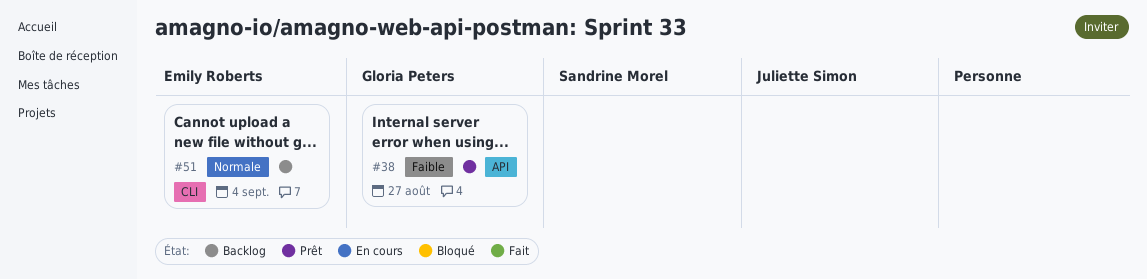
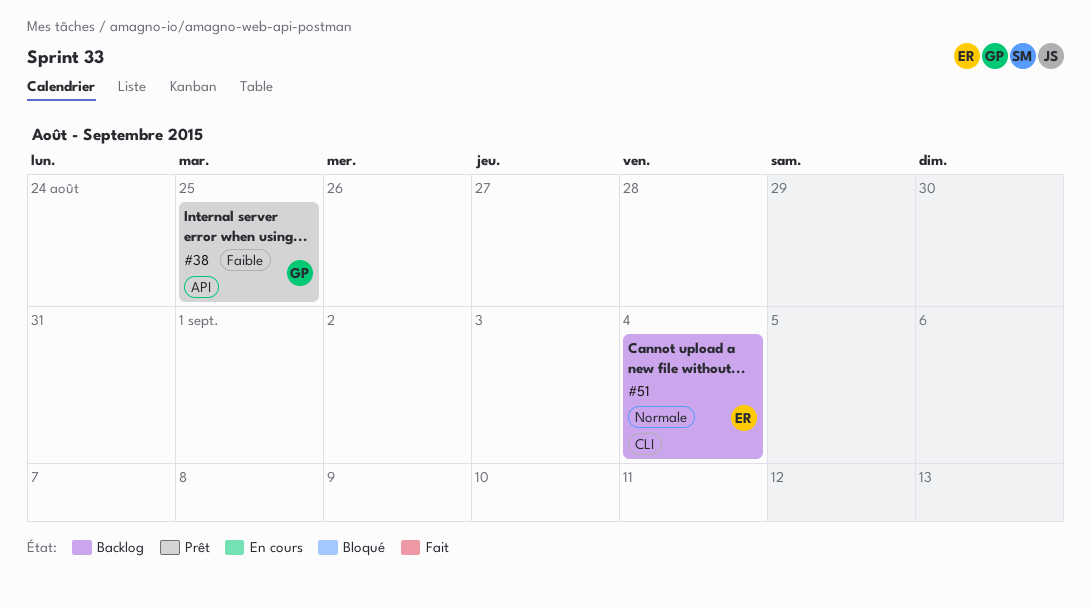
#38, due: Aug 27 -> Aug 25

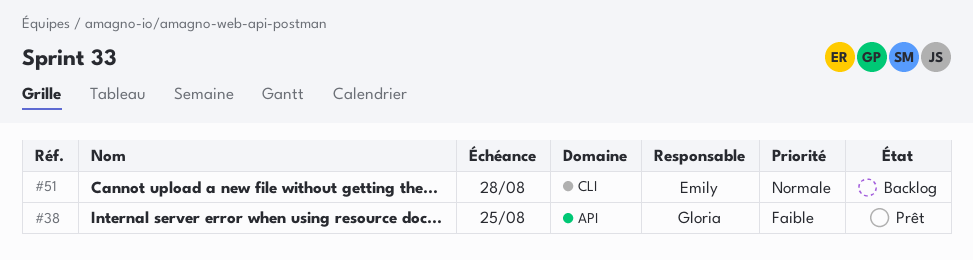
#51, due: Sep 4 -> Aug 28

